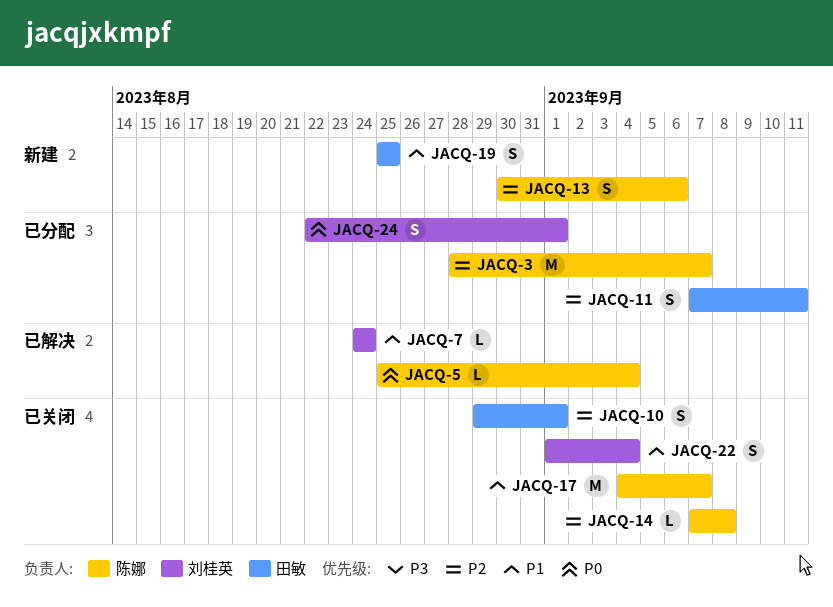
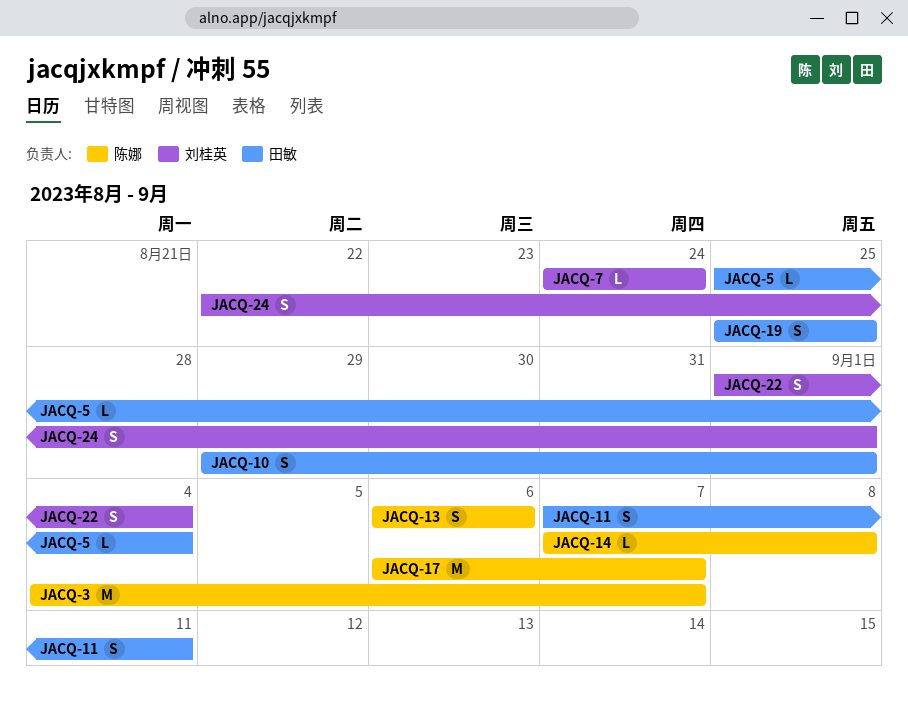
JACQ-3, start: Aug 28 -> Sep 4
JACQ-5, owner: 陈娜 -> 田敏
JACQ-13, start: Aug 30 -> Sep 6
JACQ-17, start: Sep 4 -> Sep 6

